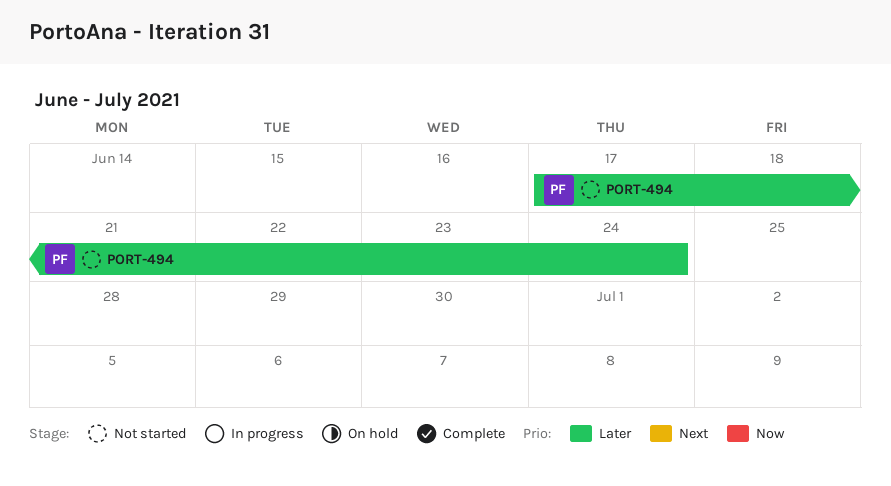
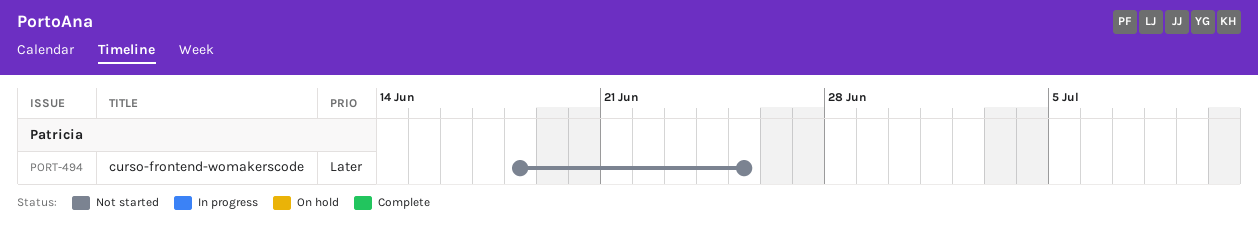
PORT-494, start: Jun 17 -> Jun 18
PORT-494, due: Jun 24 -> Jun 25

